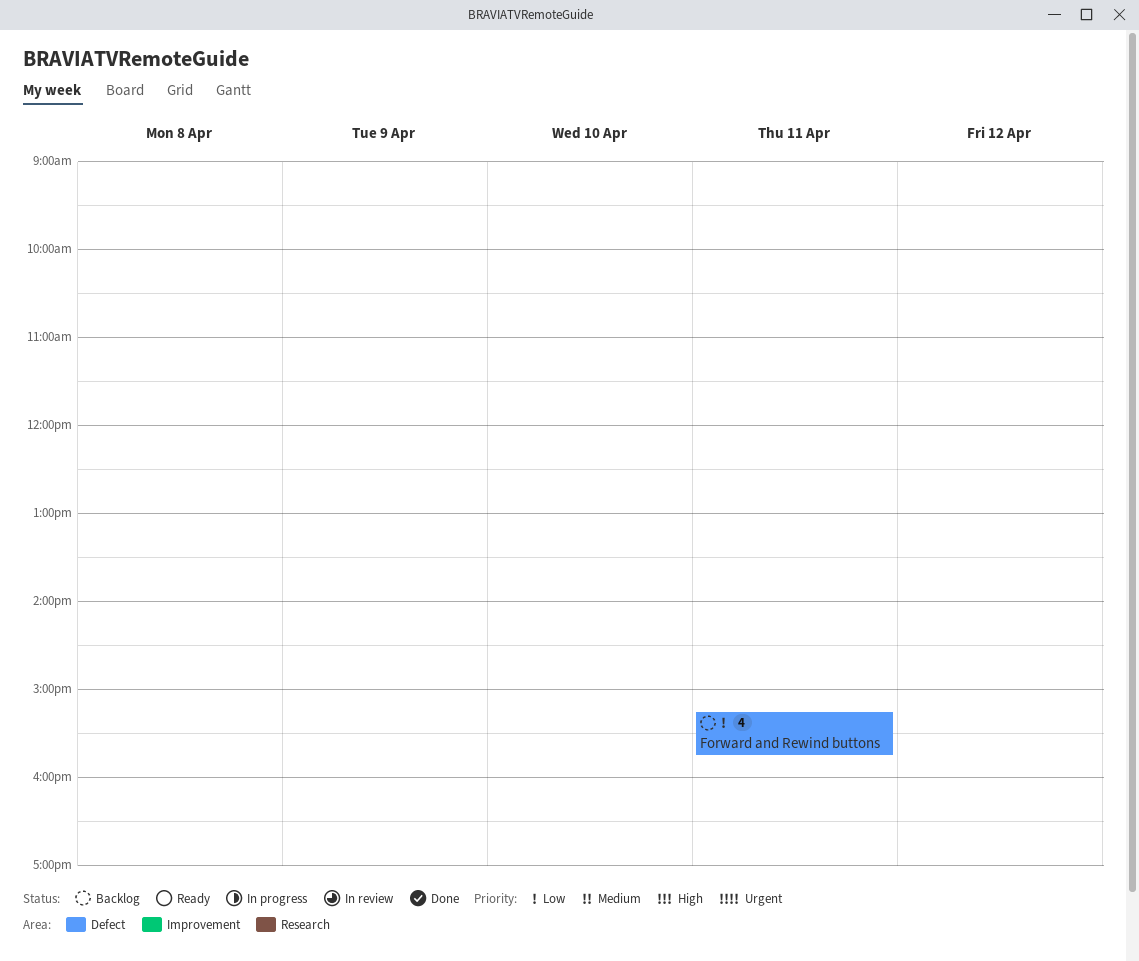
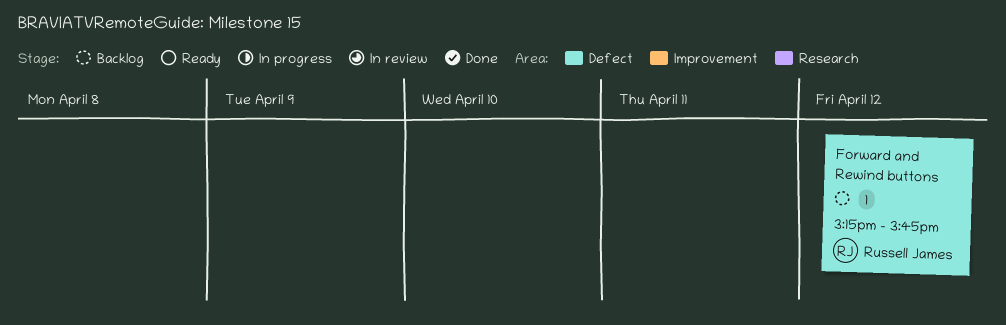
Forward and Rewind buttons, estimate: 4 -> 1
Forward and Rewind buttons, day: Apr 11 -> Apr 12

